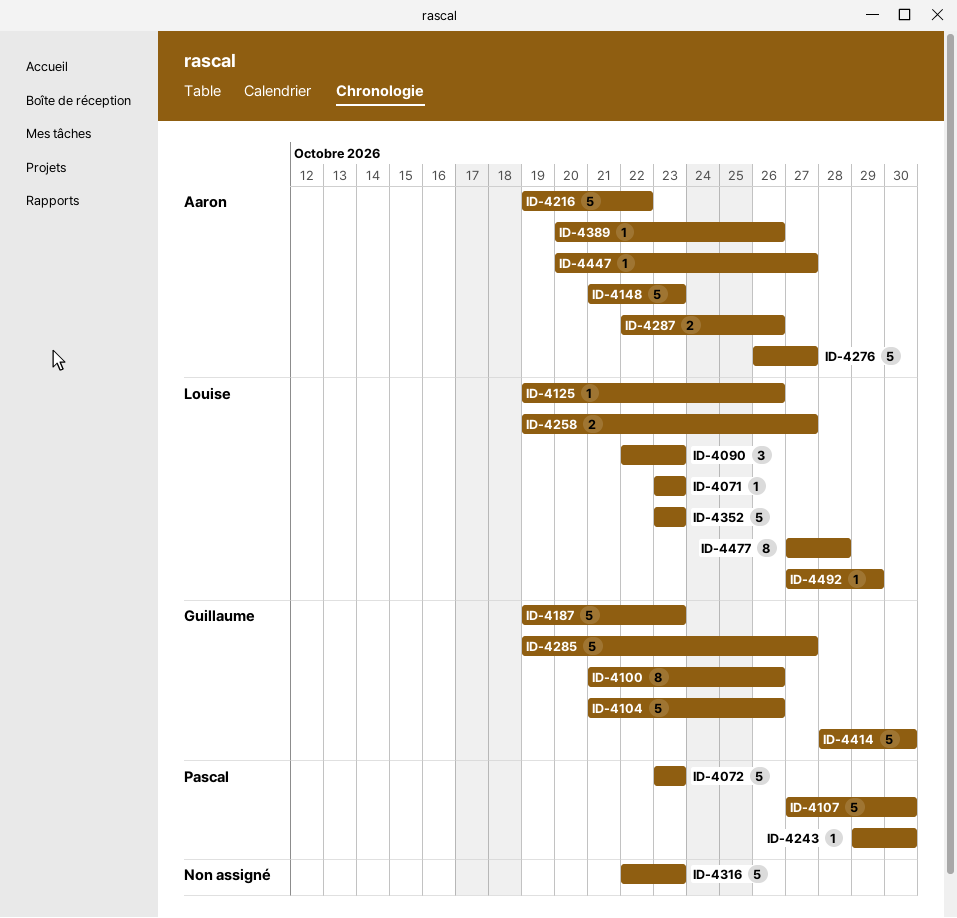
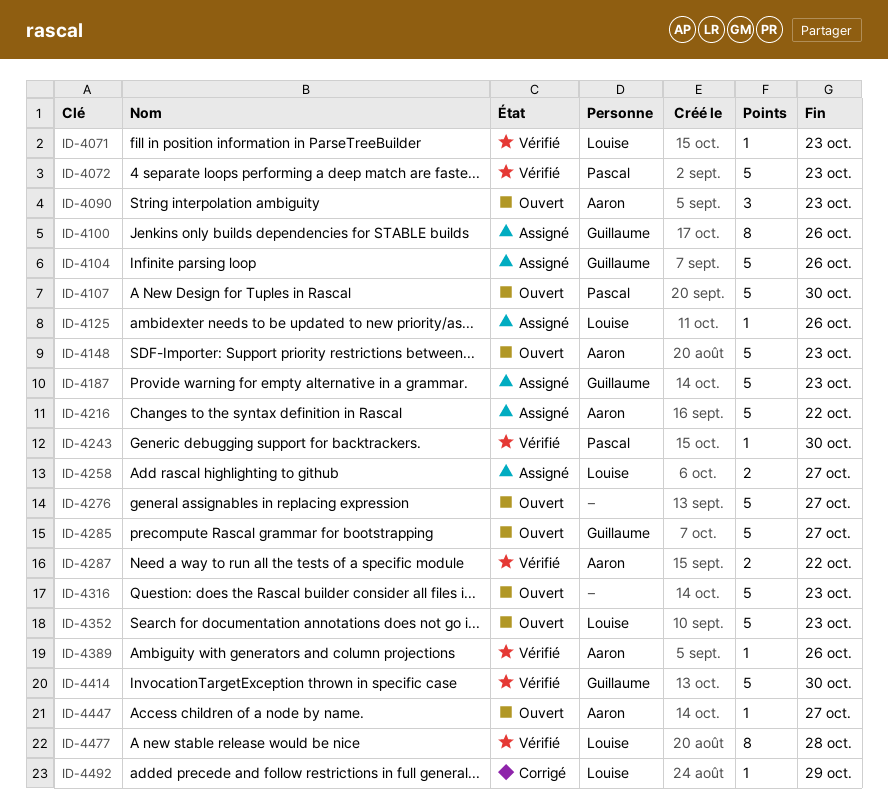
ID-4090, owner: Louise -> Aaron
ID-4276, owner: Aaron -> none
ID-4287, due: Oct 26 -> Oct 22

